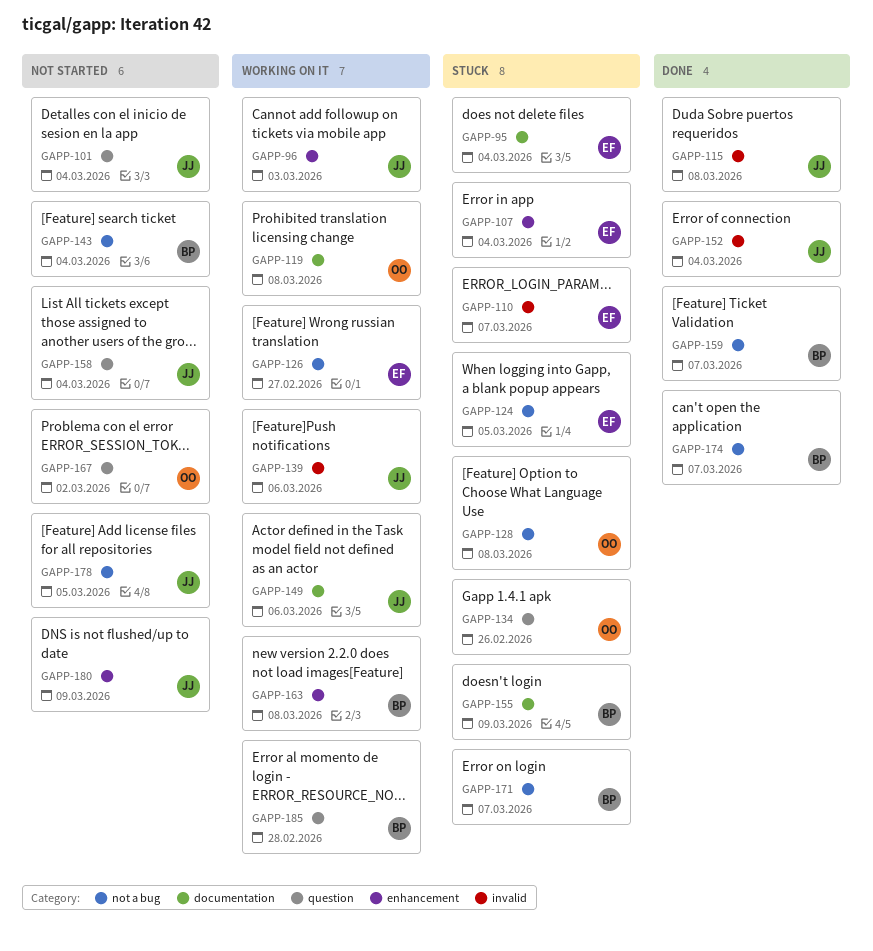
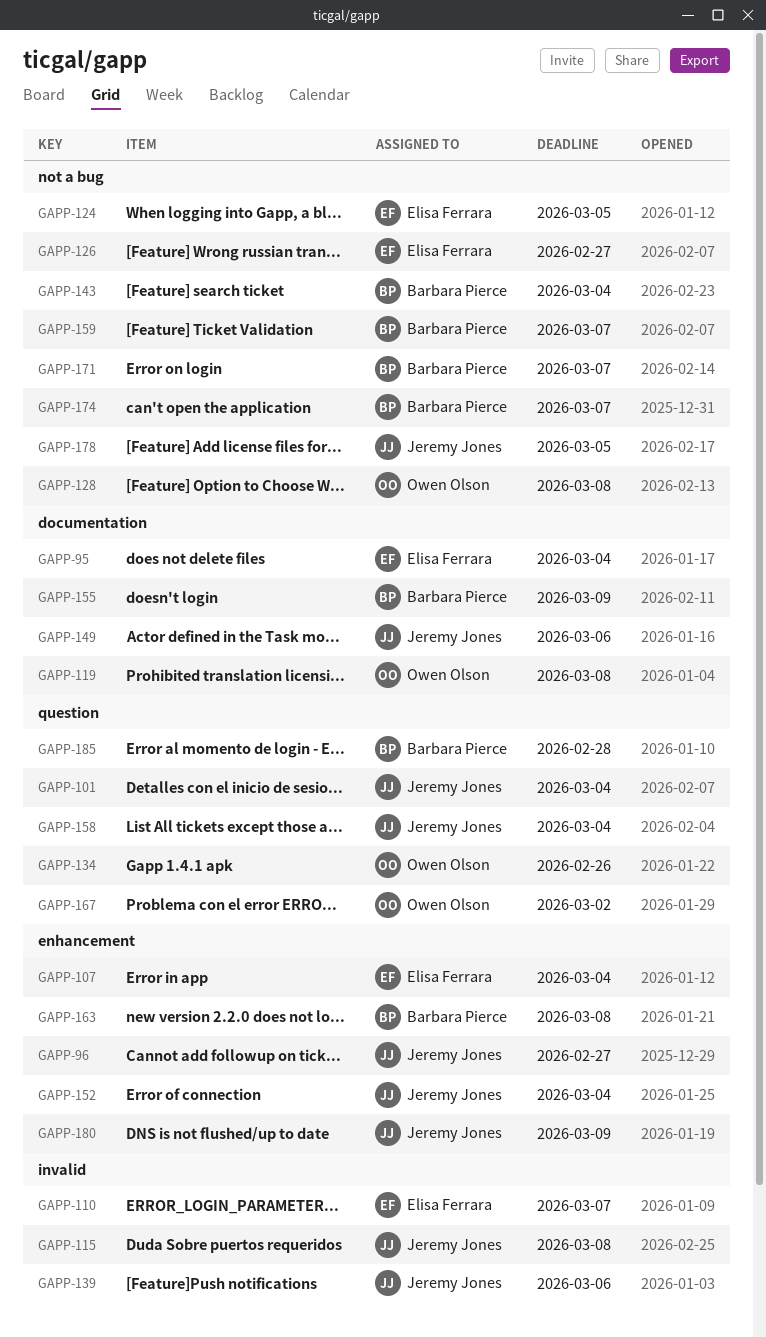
GAPP-96, due: Mar 3 -> Feb 27
GAPP-152, label: invalid -> enhancement

